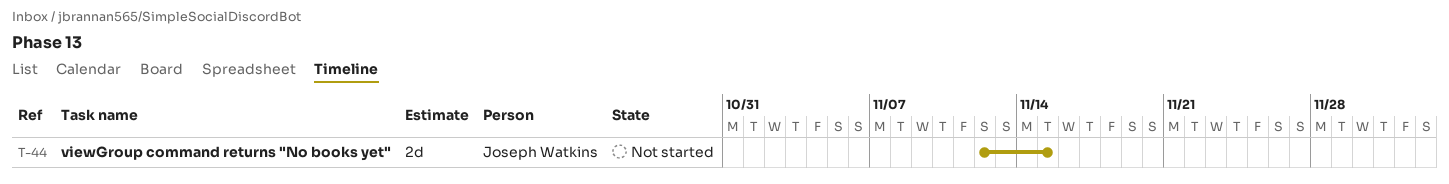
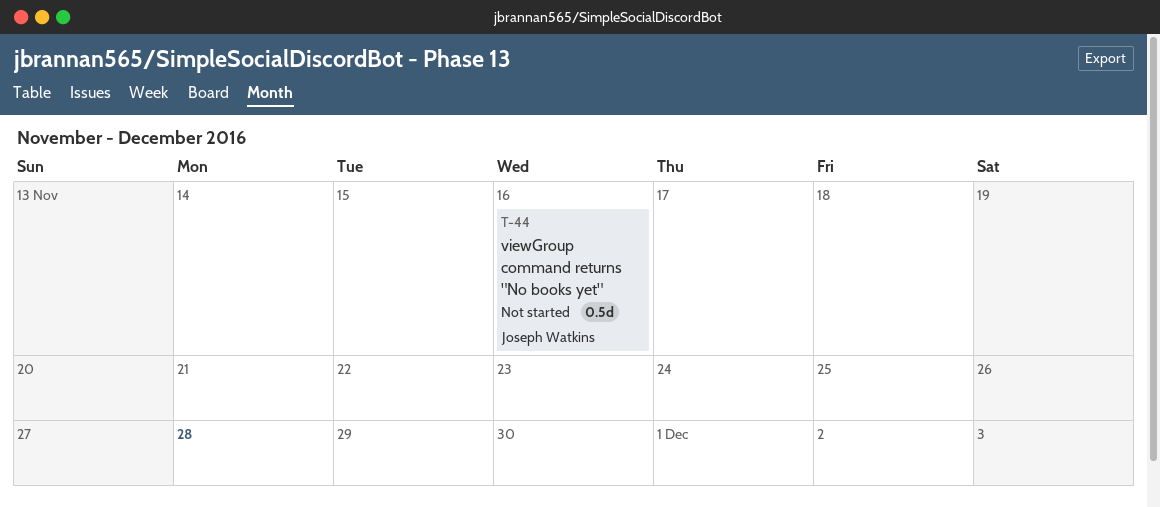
T-44, estimate: 2d -> 0.5d
T-44, due: Nov 15 -> Nov 16

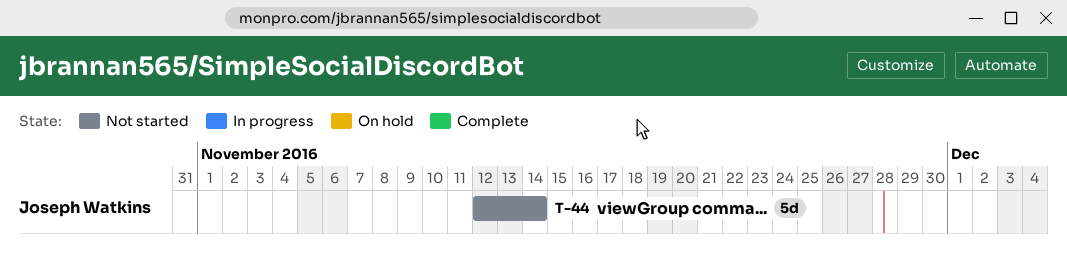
T-44, estimate: 0.5d -> 5d
T-44, due: Nov 16 -> Nov 14

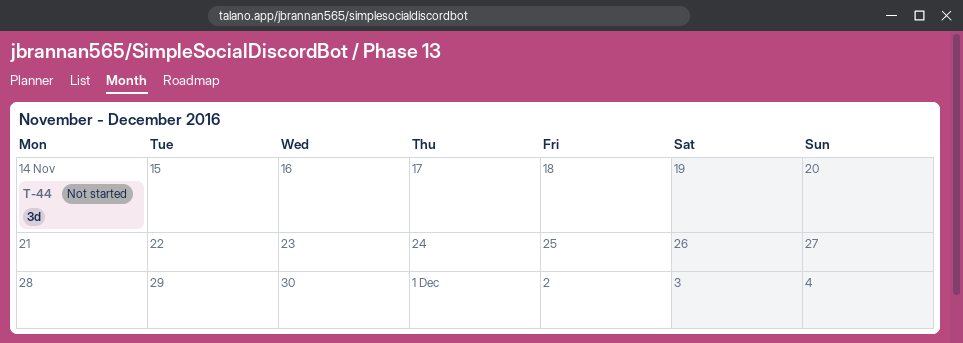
T-44, estimate: 5d -> 3d

